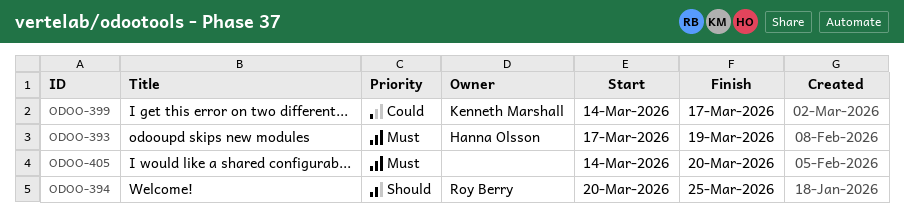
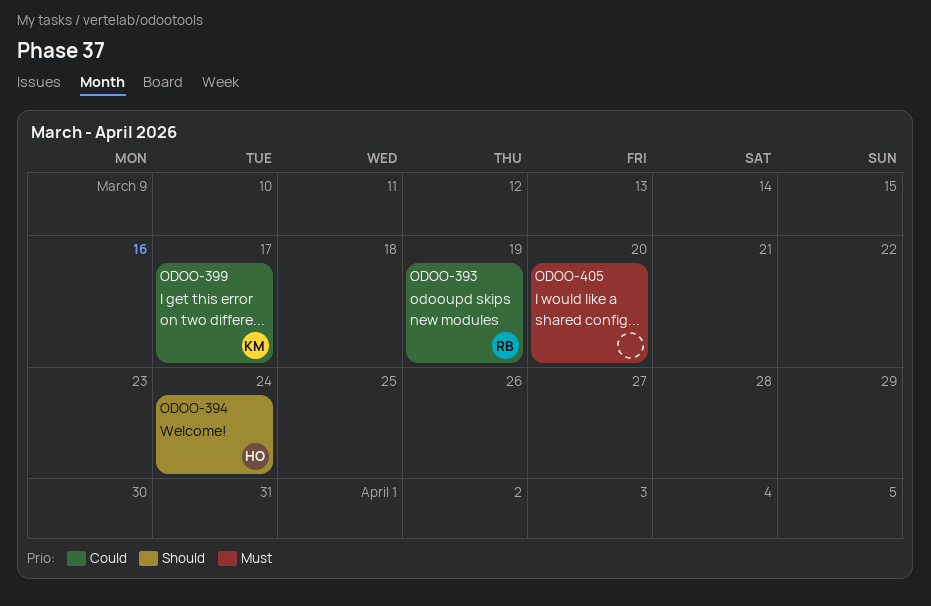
ODOO-393, owner: Hanna Olsson -> Roy Berry
ODOO-393, priority: Must -> Could
ODOO-394, owner: Roy Berry -> Hanna Olsson
ODOO-394, due: Mar 25 -> Mar 24

